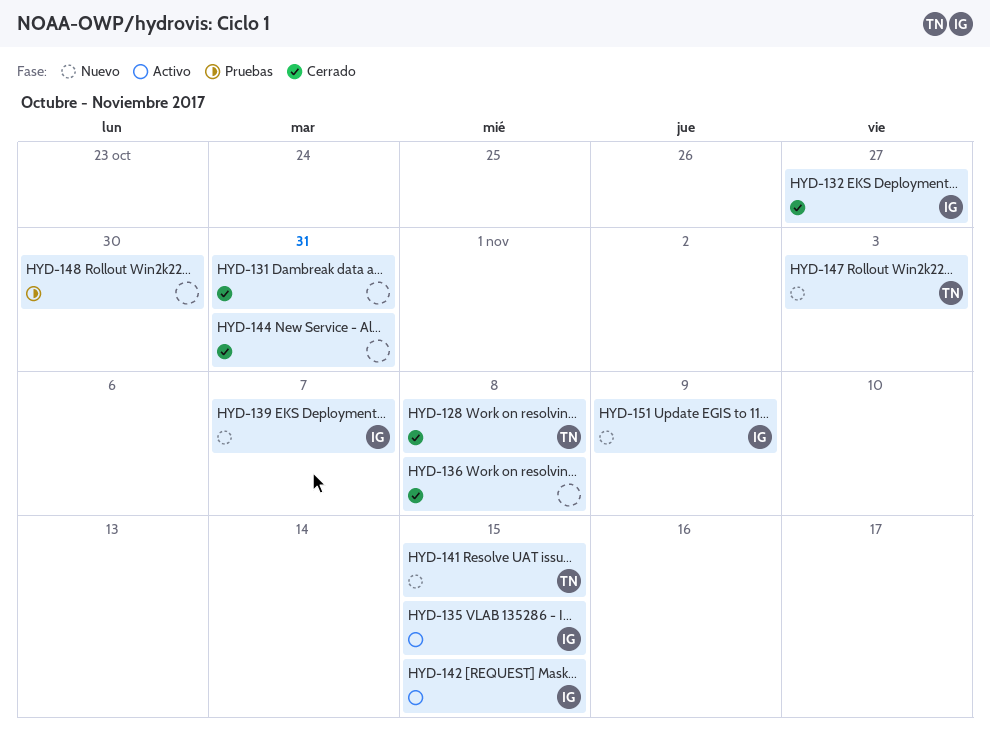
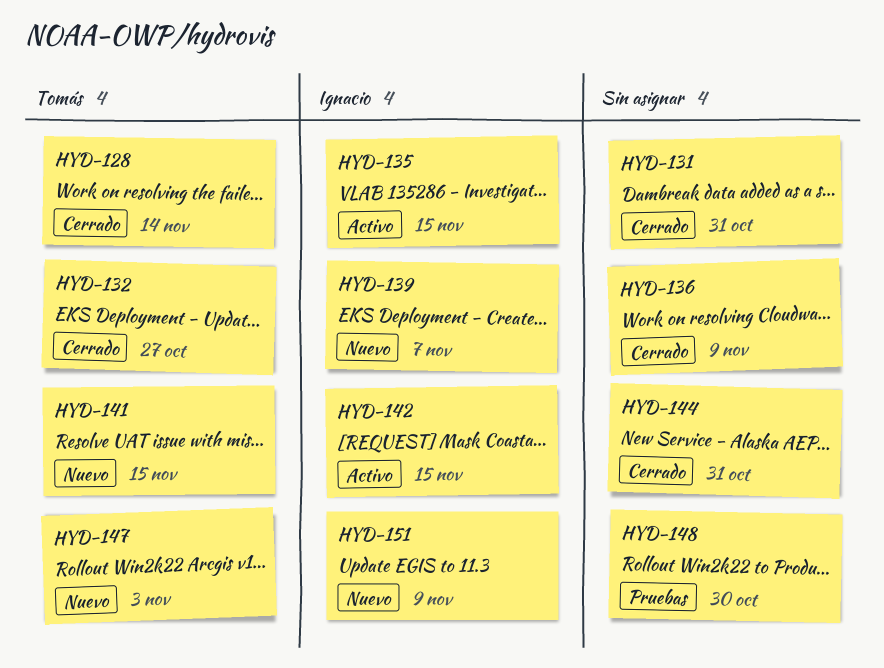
HYD-128, due: Nov 8 -> Nov 14
HYD-132, owner: Ignacio -> Tomás
HYD-136, due: Nov 8 -> Nov 9

